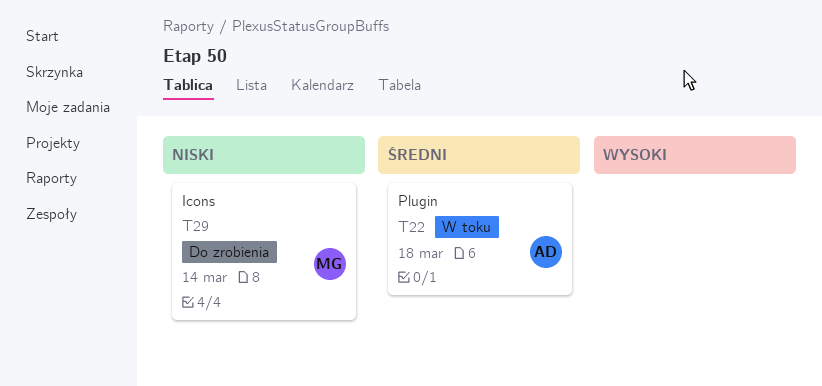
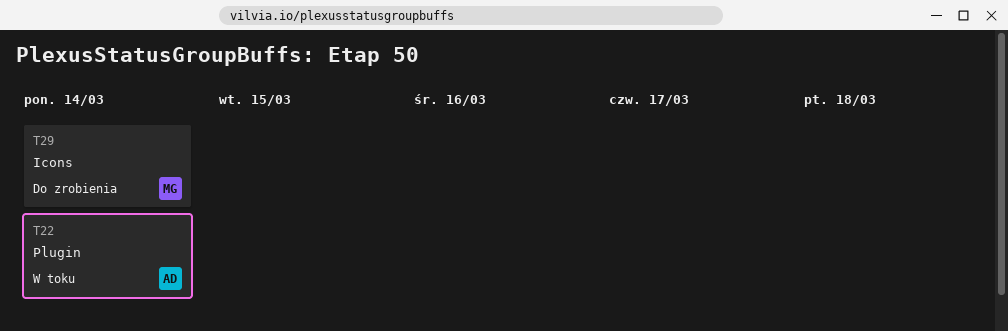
T22, due: Mar 18 -> Mar 14

